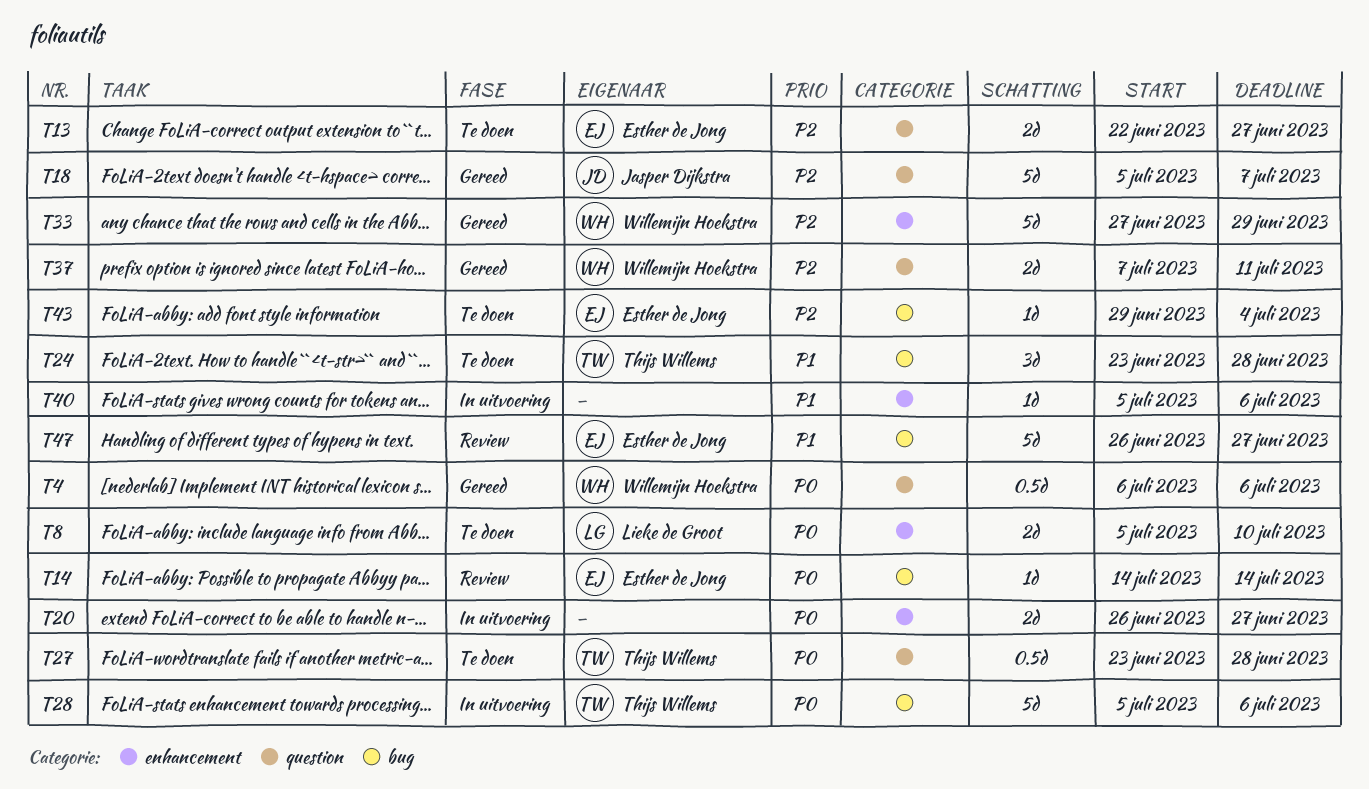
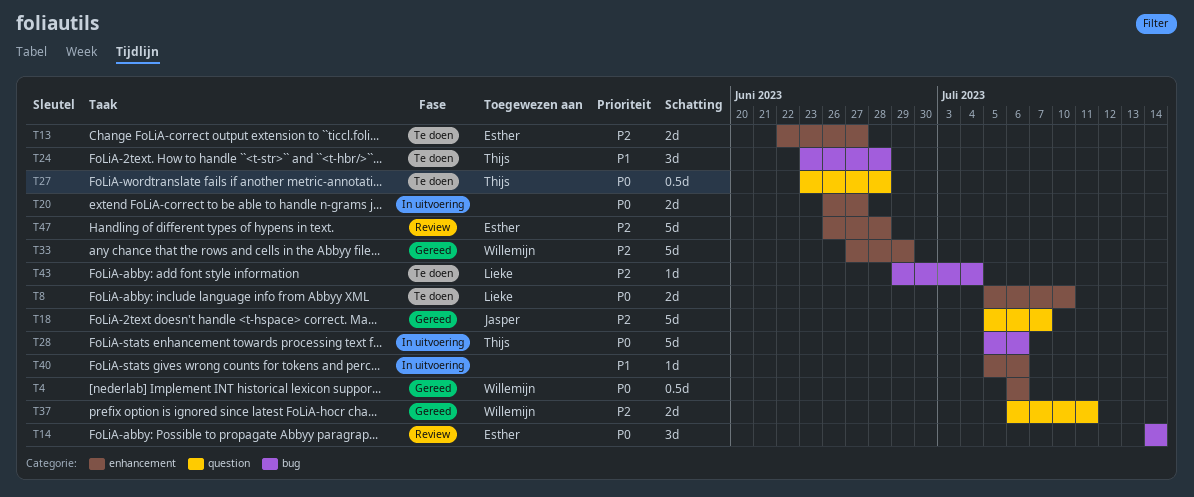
T4, label: question -> enhancement
T13, label: question -> enhancement
T14, estimate: 1d -> 3d
T37, start: Jul 7 -> Jul 6
T43, owner: Esther de Jong -> Lieke de Groot
T47, priority: P1 -> P2
T47, label: bug -> enhancement
T47, due: Jun 27 -> Jun 28

